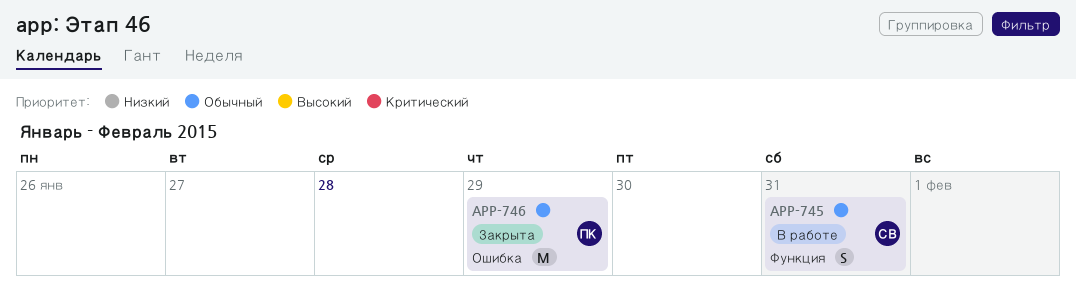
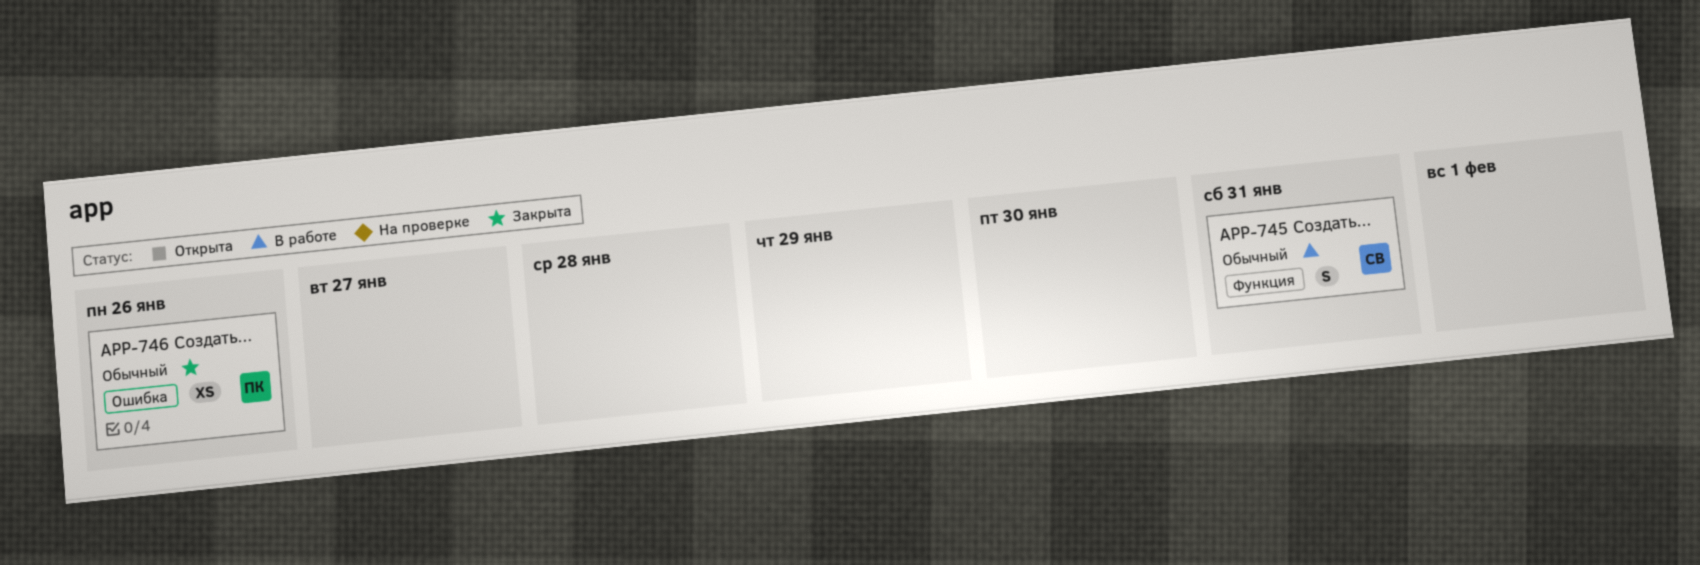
APP-746, estimate: M -> XS
APP-746, due: Jan 29 -> Jan 26

